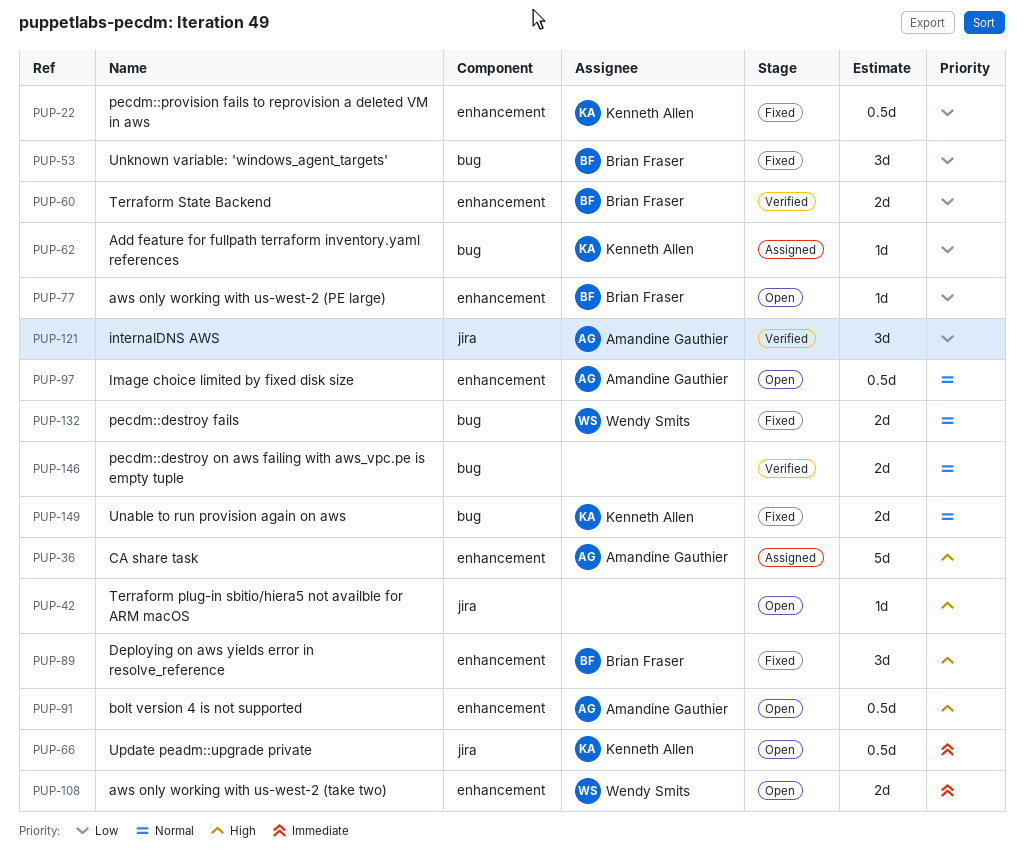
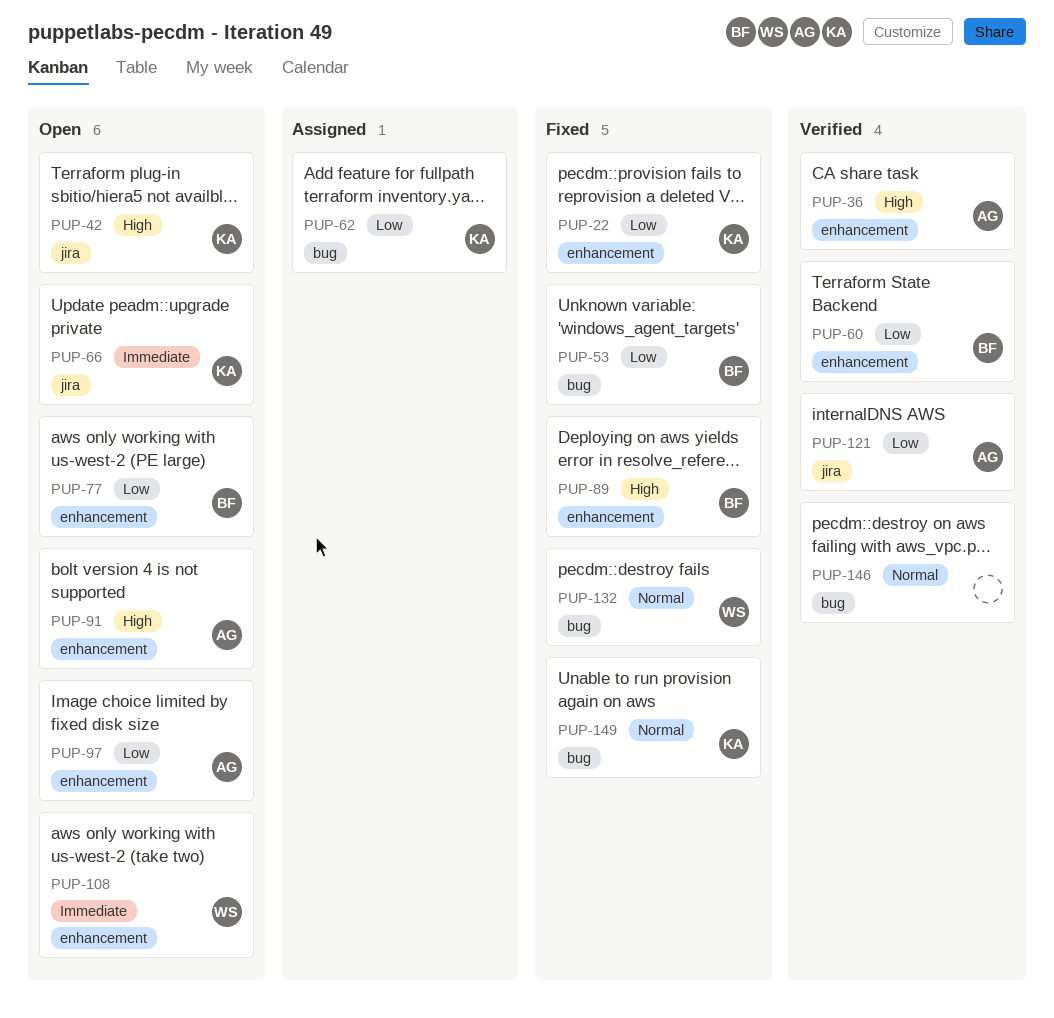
PUP-36, status: Assigned -> Verified
PUP-42, owner: none -> Kenneth Allen
PUP-97, priority: Normal -> Low

